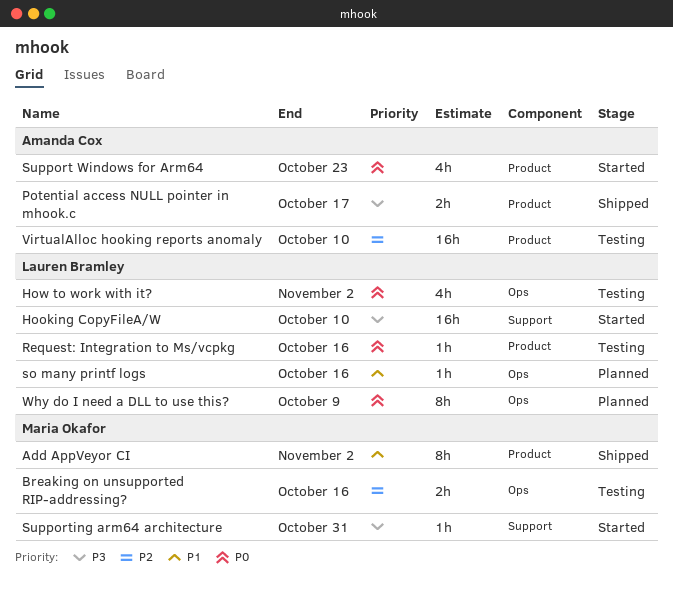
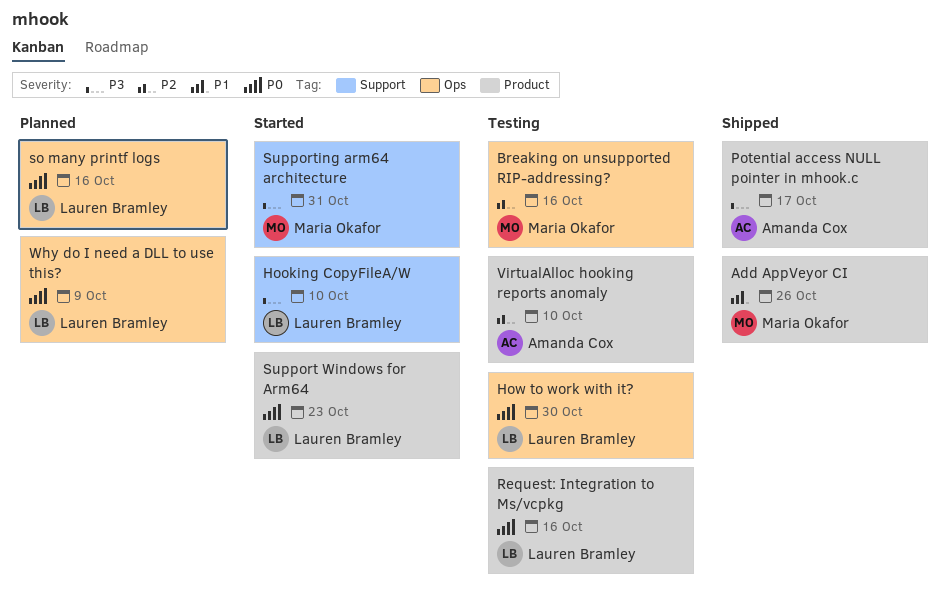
Add AppVeyor CI, due: Nov 2 -> Oct 26
How to work with it?, due: Nov 2 -> Oct 30
so many printf logs, priority: P1 -> P0
Support Windows for Arm64, owner: Amanda Cox -> Lauren Bramley

